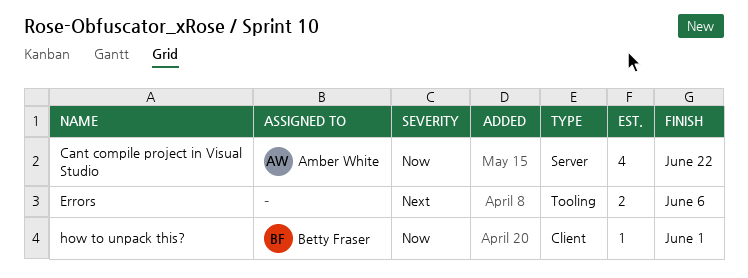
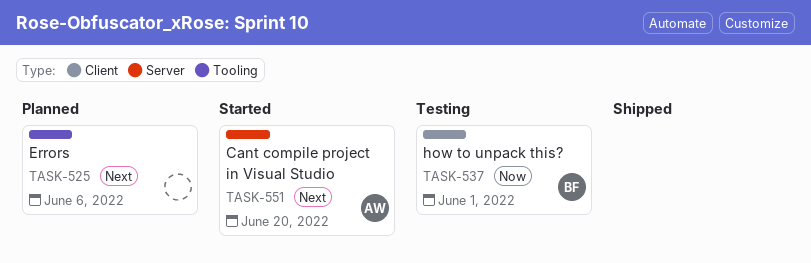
Cant compile project in Visual Studio, priority: Now -> Next
Cant compile project in Visual Studio, due: Jun 22 -> Jun 20

